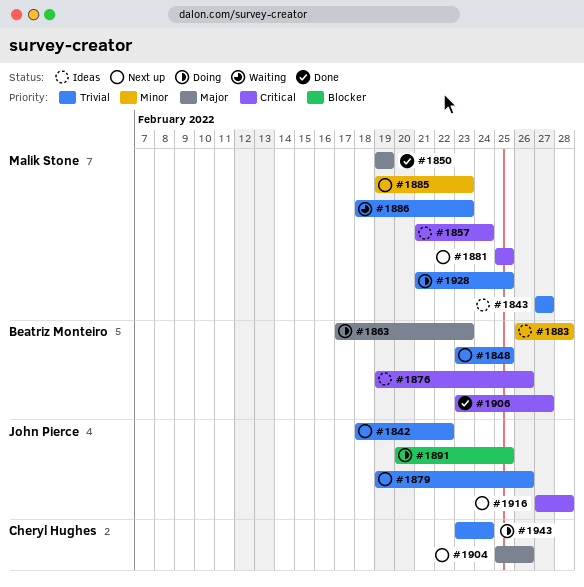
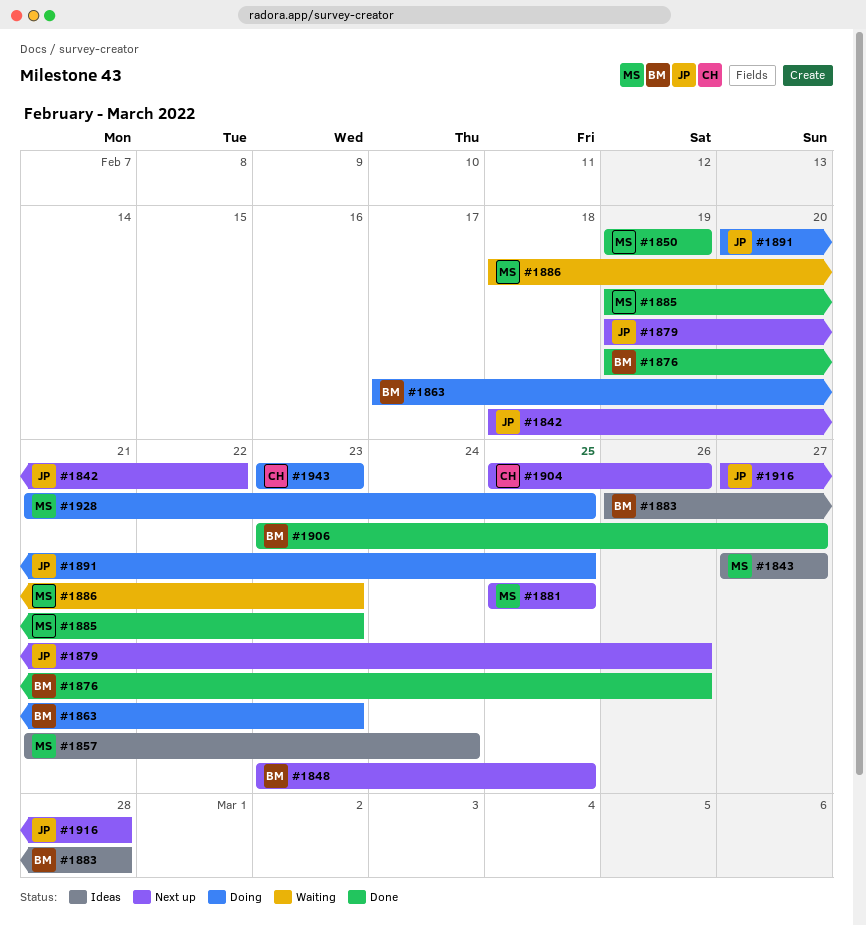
#1876, status: Ideas -> Done
#1885, status: Next up -> Done
#1943, due: Feb 24 -> Feb 23

